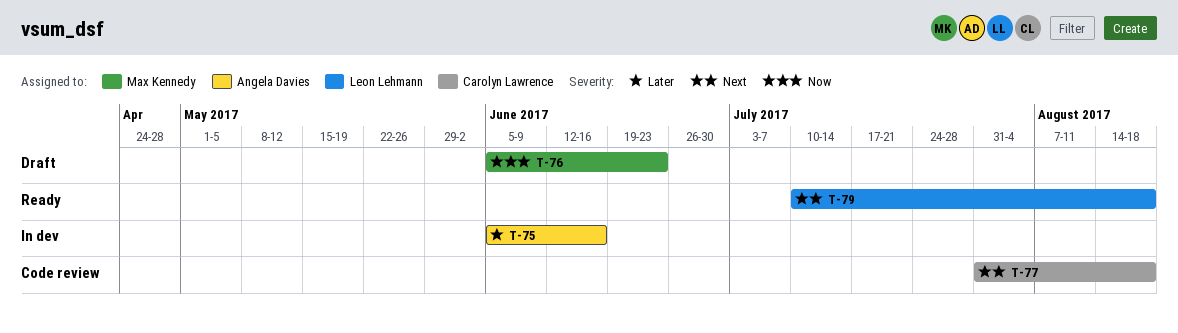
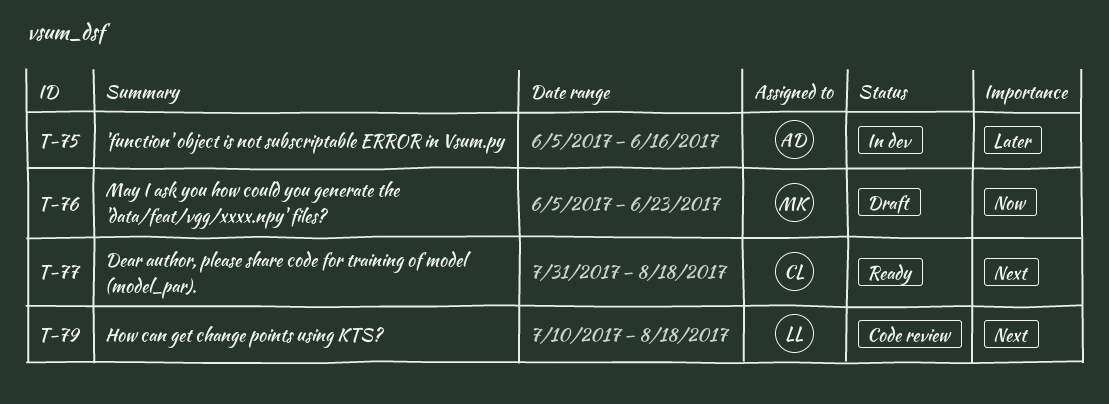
T-77, status: Code review -> Ready
T-79, status: Ready -> Code review

